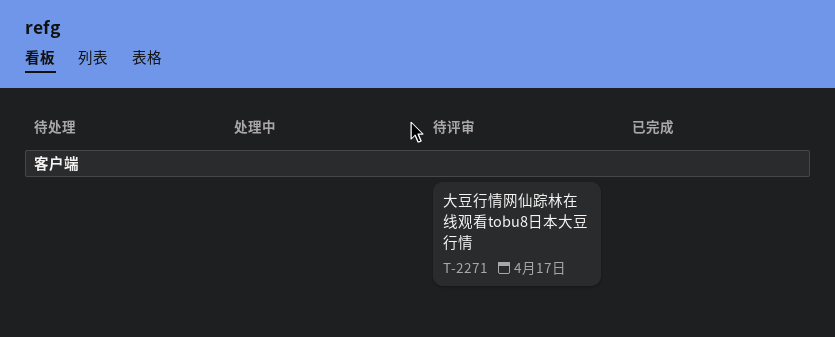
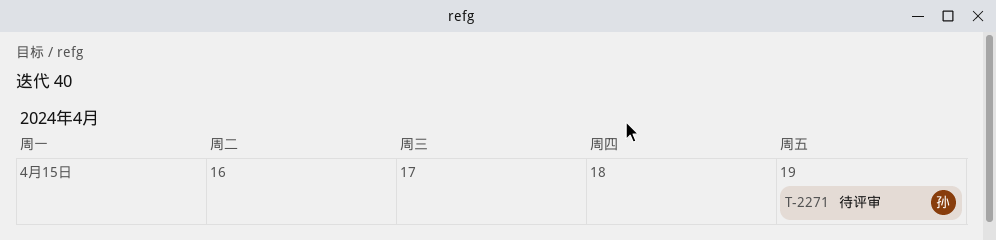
T-2271, due: Apr 17 -> Apr 19

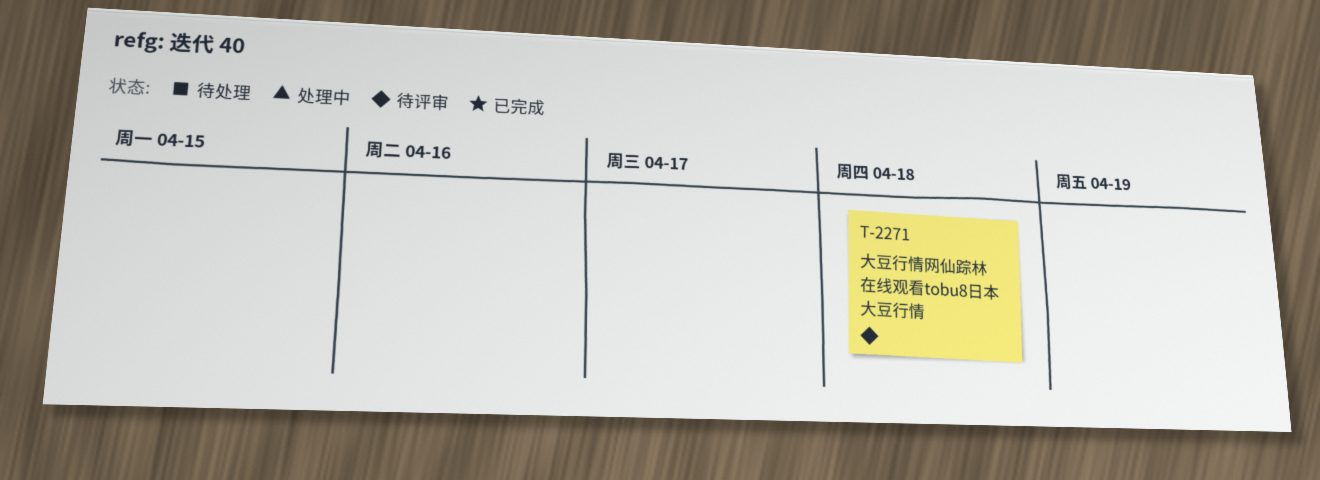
T-2271, due: Apr 19 -> Apr 18

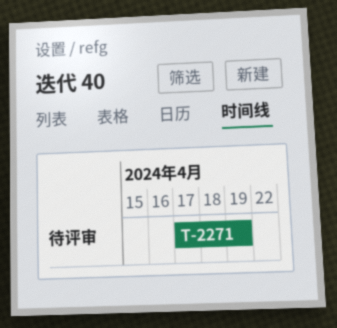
T-2271, due: Apr 18 -> Apr 19

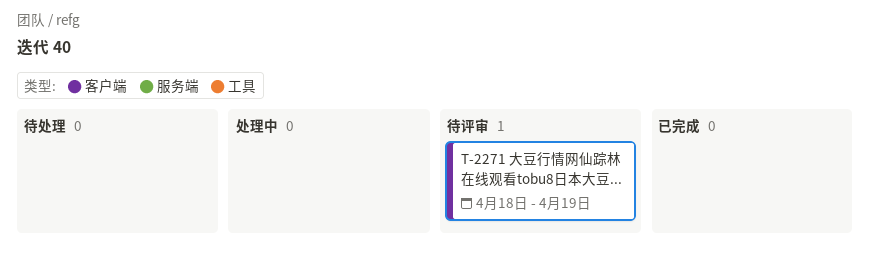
T-2271, start: Apr 17 -> Apr 18

